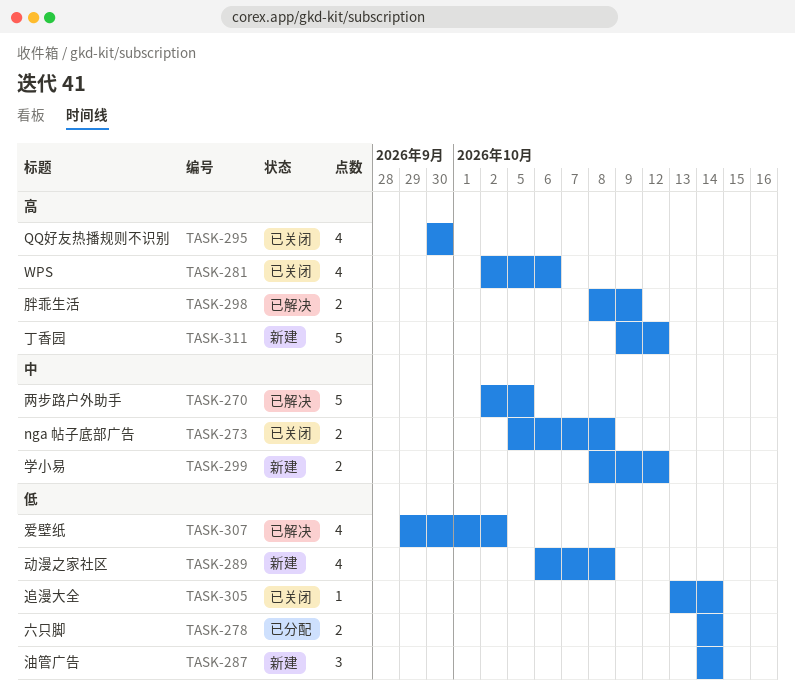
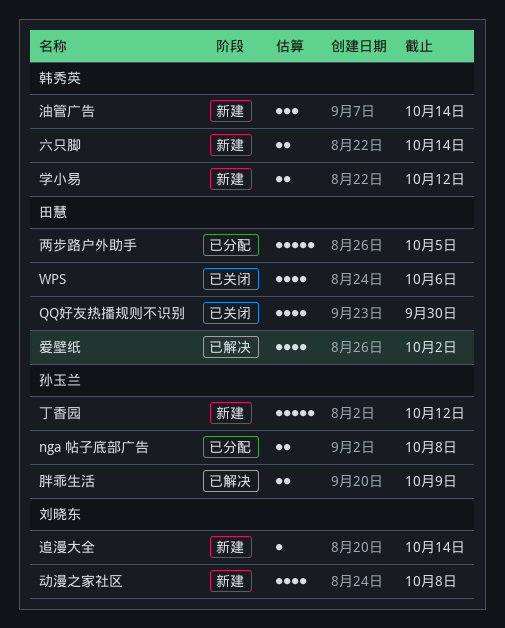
nga 帖子底部广告, status: 已关闭 -> 已分配
两步路户外助手, status: 已解决 -> 已分配
六只脚, status: 已分配 -> 新建
追漫大全, status: 已关闭 -> 新建

